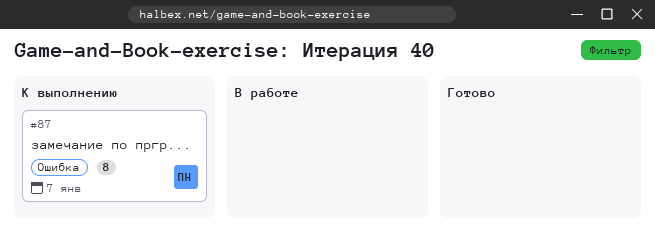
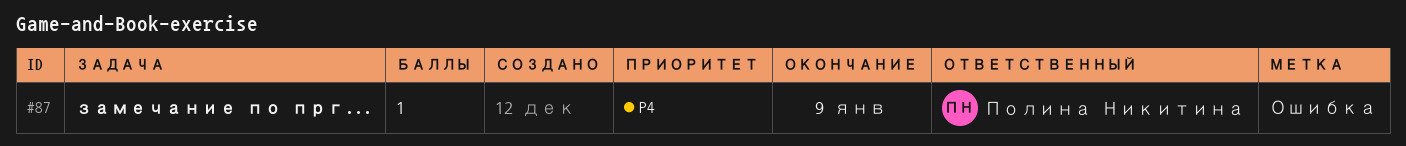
#87, estimate: 8 -> 1
#87, due: Jan 7 -> Jan 9

